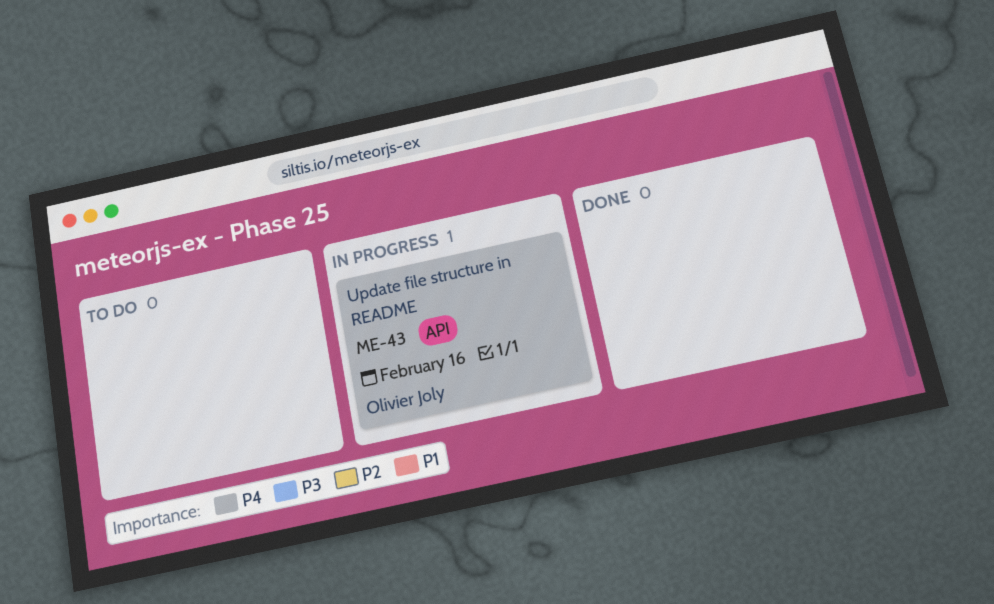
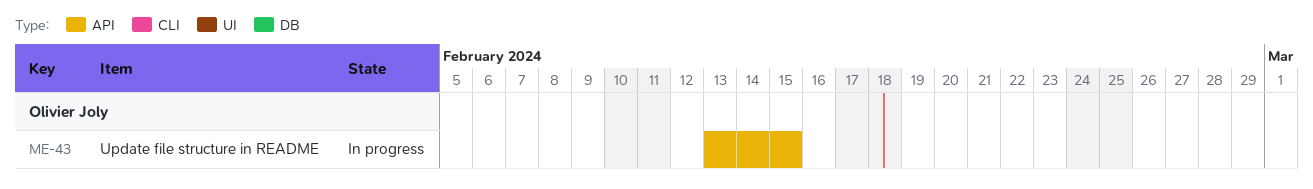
ME-43, due: Feb 16 -> Feb 15

